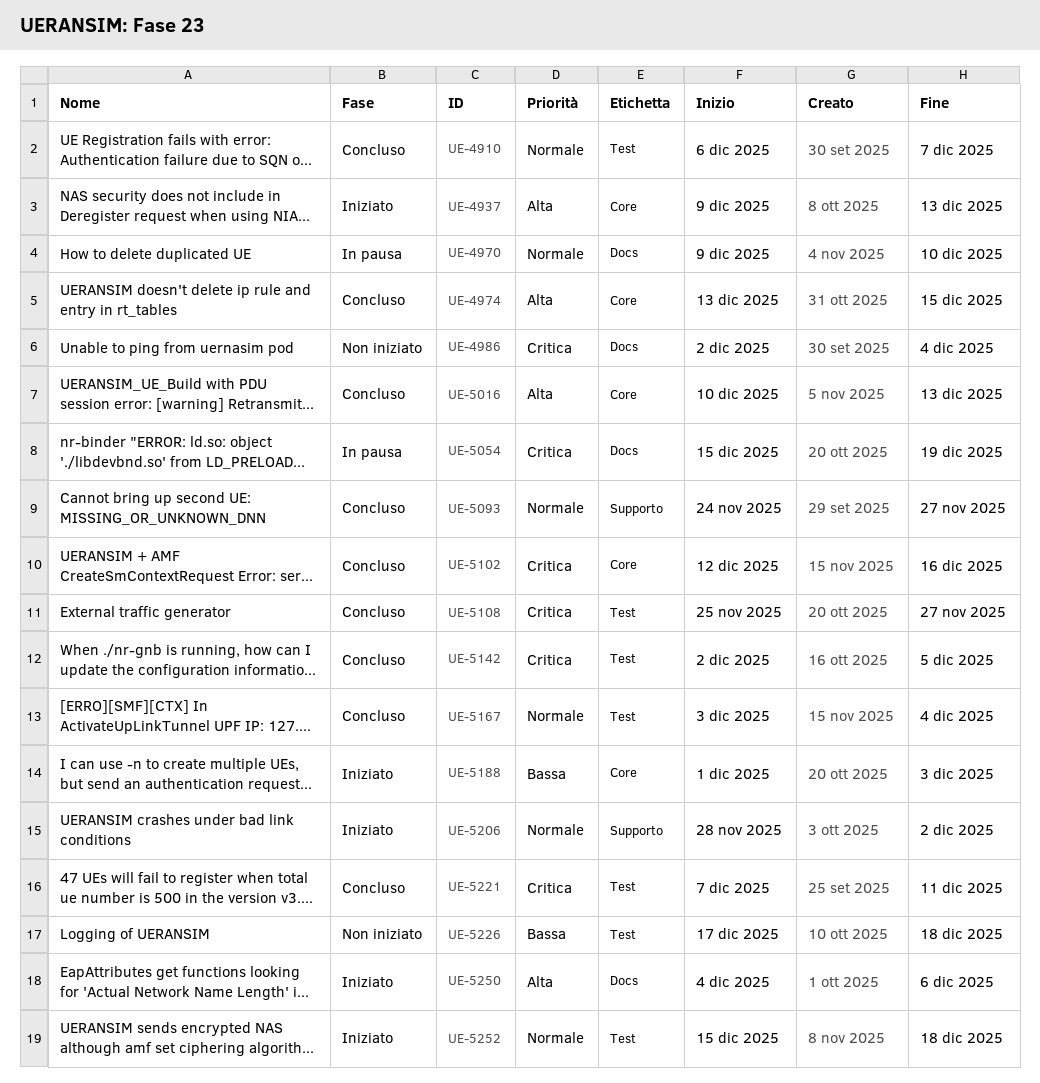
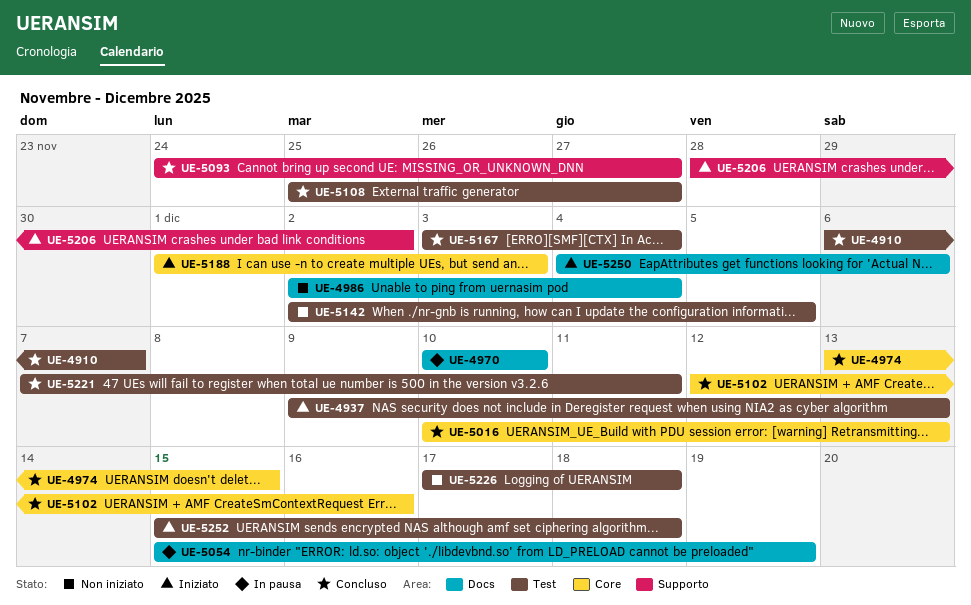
UE-4937, label: Core -> Test
UE-4970, start: Dec 9 -> Dec 10
UE-5142, status: Concluso -> Non iniziato

